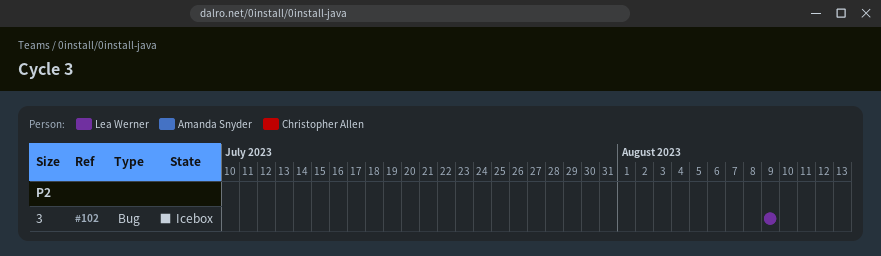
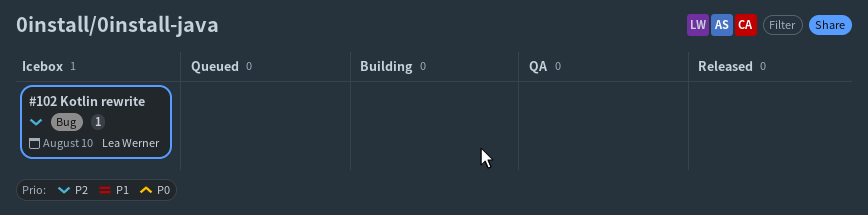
#102, estimate: 3 -> 1
#102, due: Aug 9 -> Aug 10

